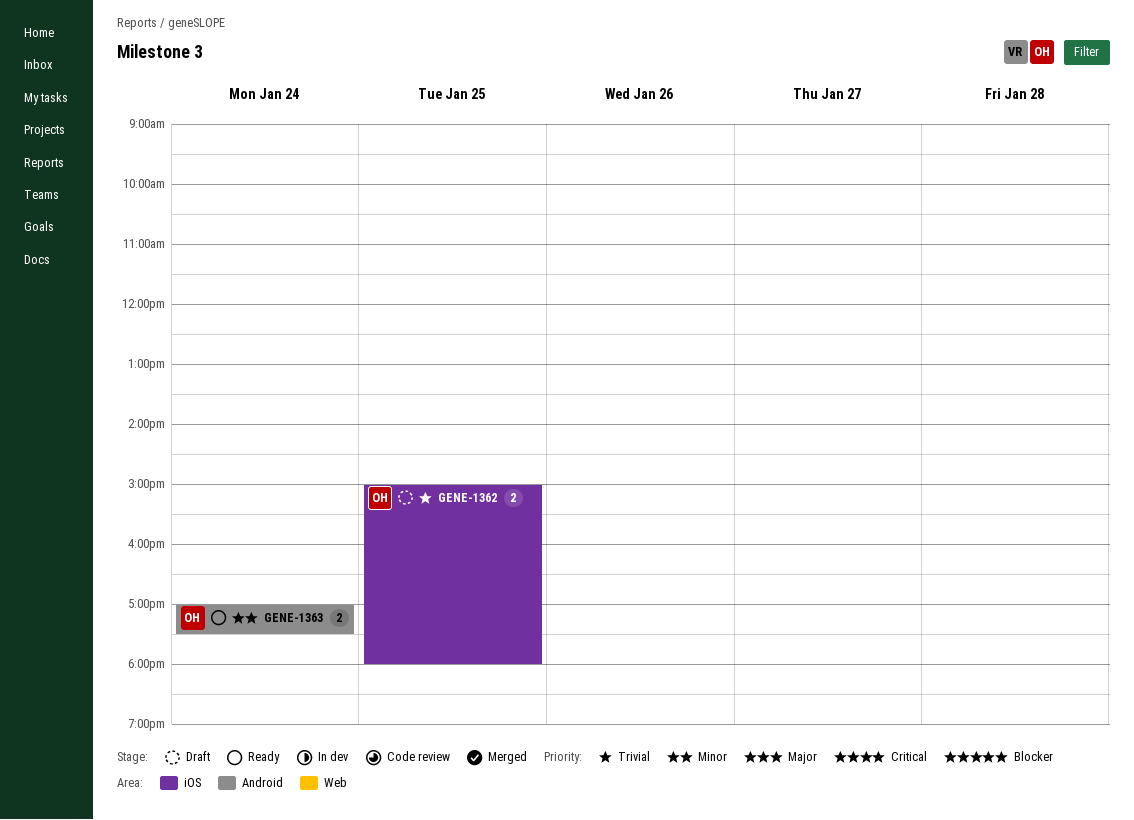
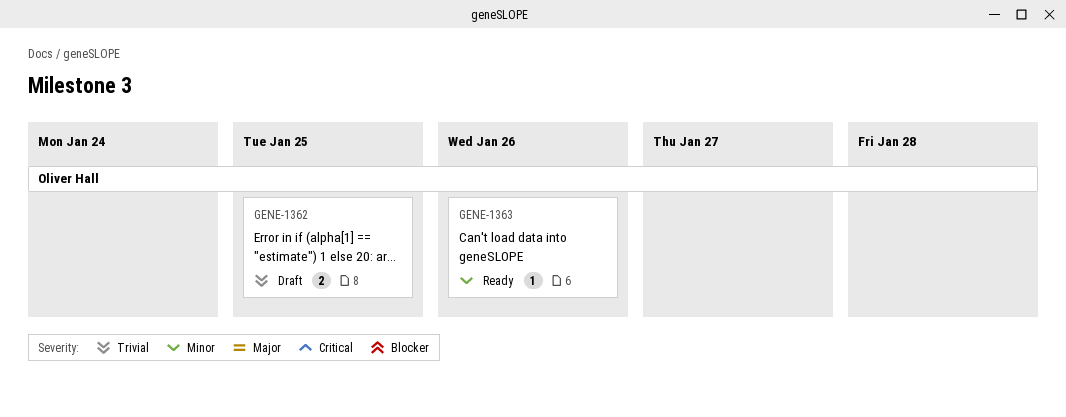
GENE-1363, estimate: 2 -> 1
GENE-1363, day: Jan 24 -> Jan 26

